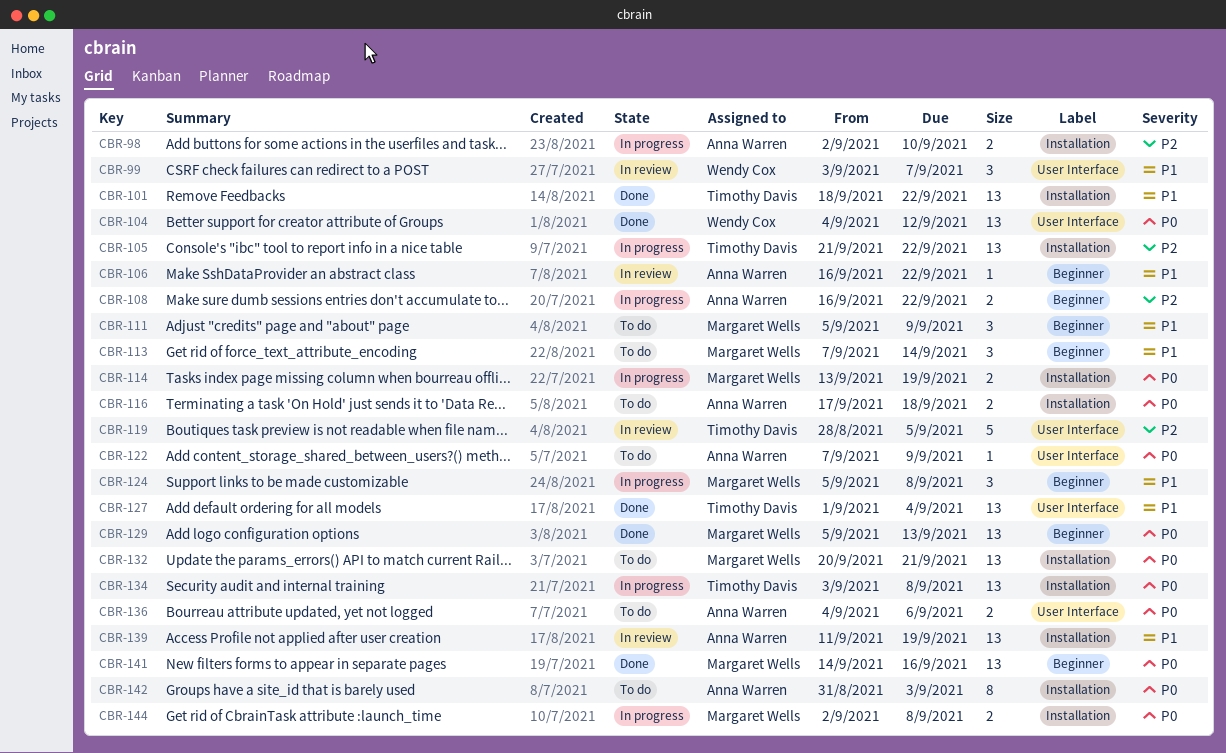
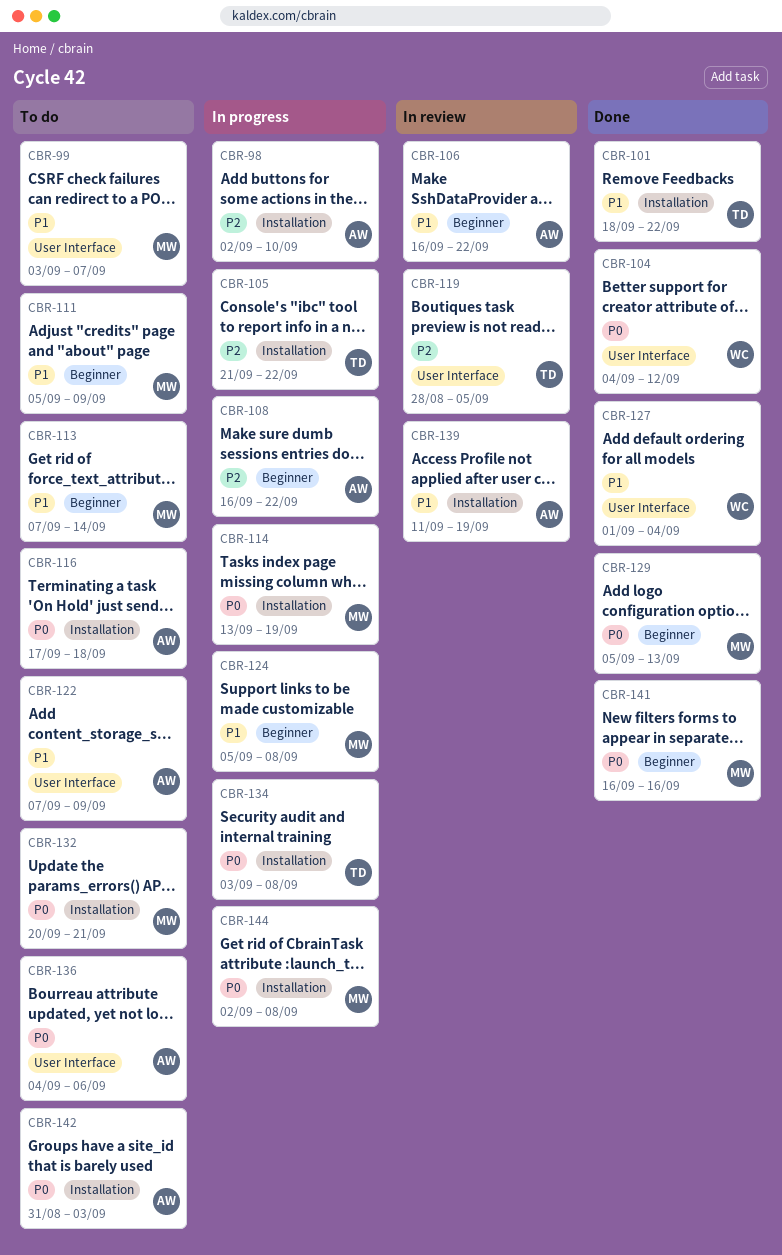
CBR-99, status: In review -> To do
CBR-99, owner: Wendy Cox -> Margaret Wells
CBR-122, priority: P0 -> P1
CBR-127, owner: Timothy Davis -> Wendy Cox
CBR-141, start: Sep 14 -> Sep 16

